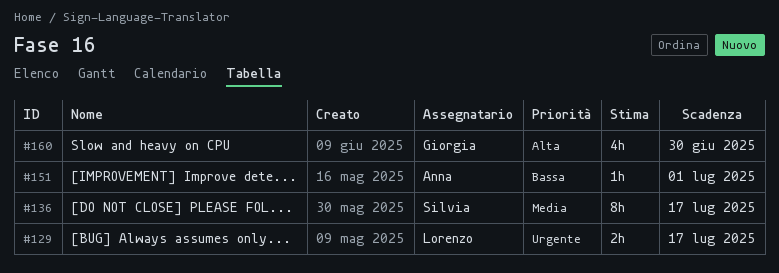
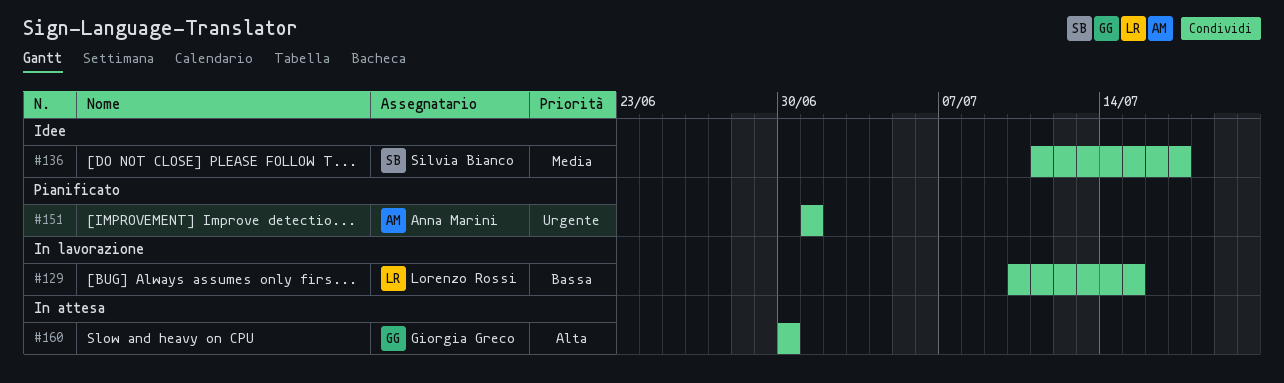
#129, priority: Urgente -> Bassa
#129, due: Jul 17 -> Jul 15
#151, priority: Bassa -> Urgente

